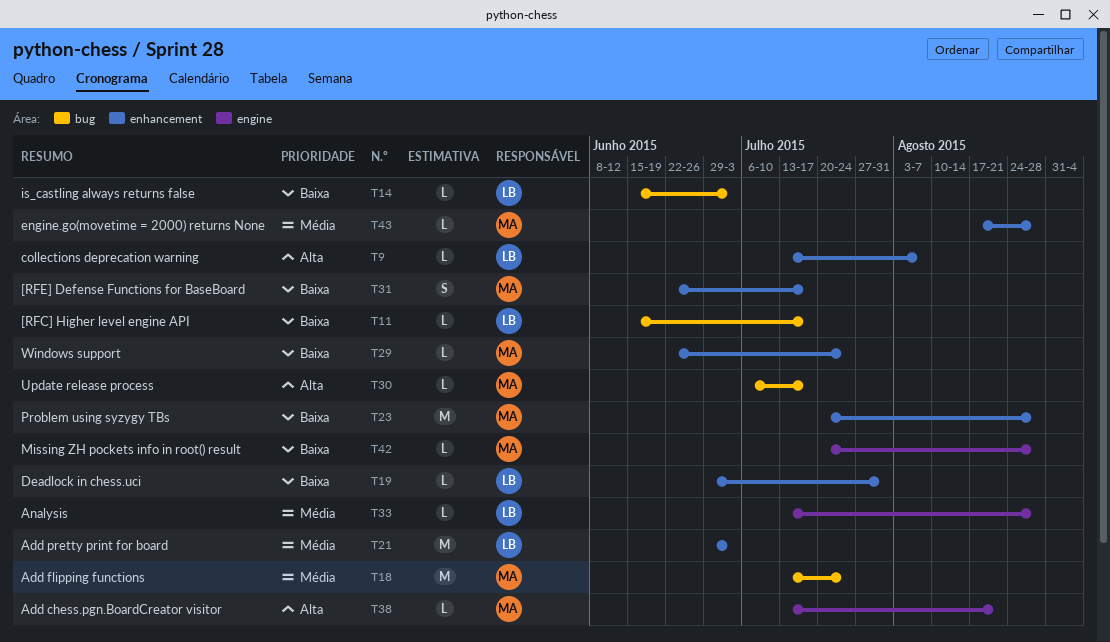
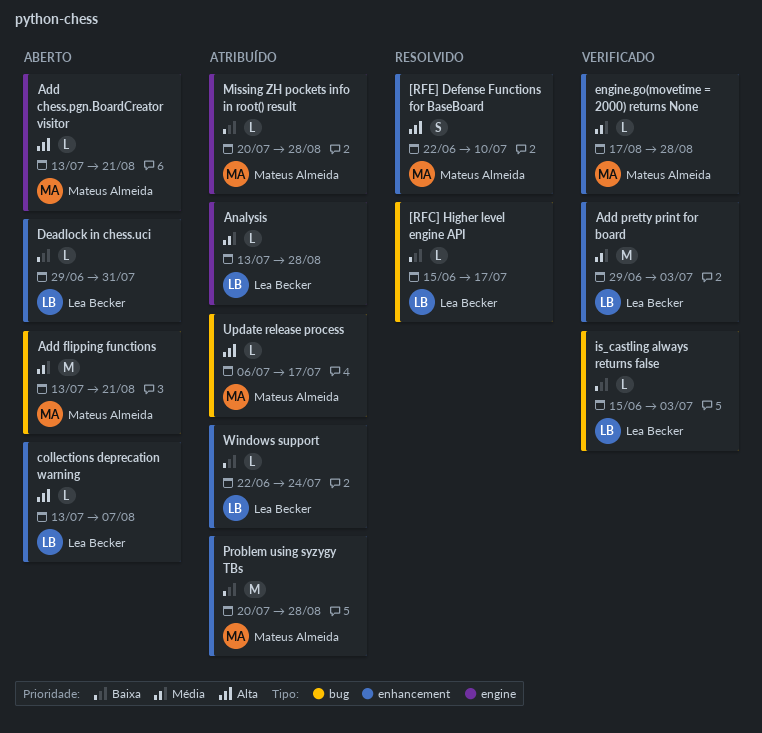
[RFE] Defense Functions for BaseBoard, priority: Baixa -> Alta
[RFE] Defense Functions for BaseBoard, due: Jul 17 -> Jul 10
Add flipping functions, due: Jul 24 -> Aug 21
Windows support, owner: Mateus Almeida -> Lea Becker

